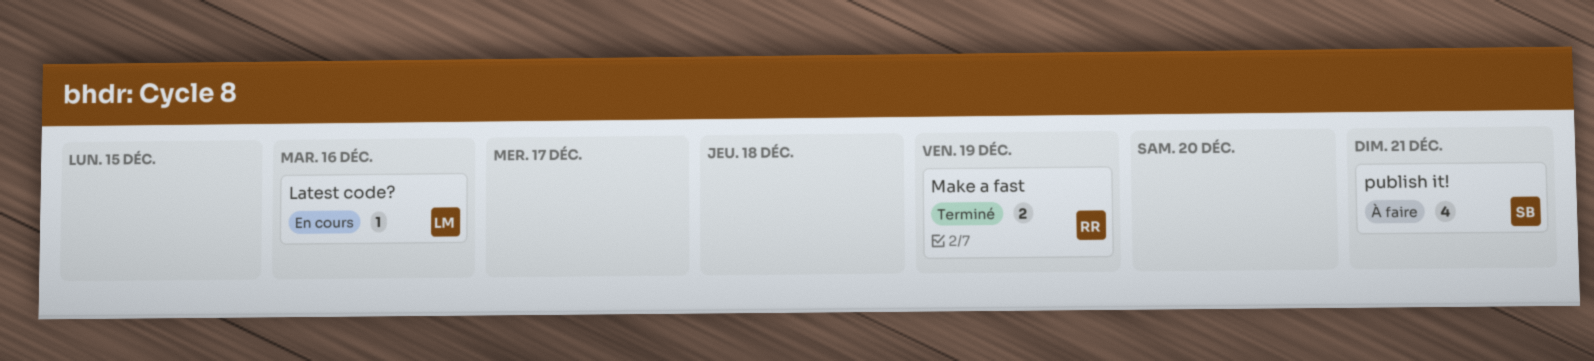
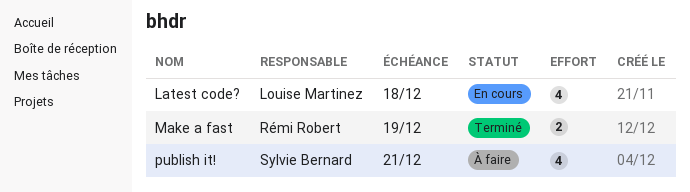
Latest code?, estimate: 1 -> 4
Latest code?, due: Dec 16 -> Dec 18

